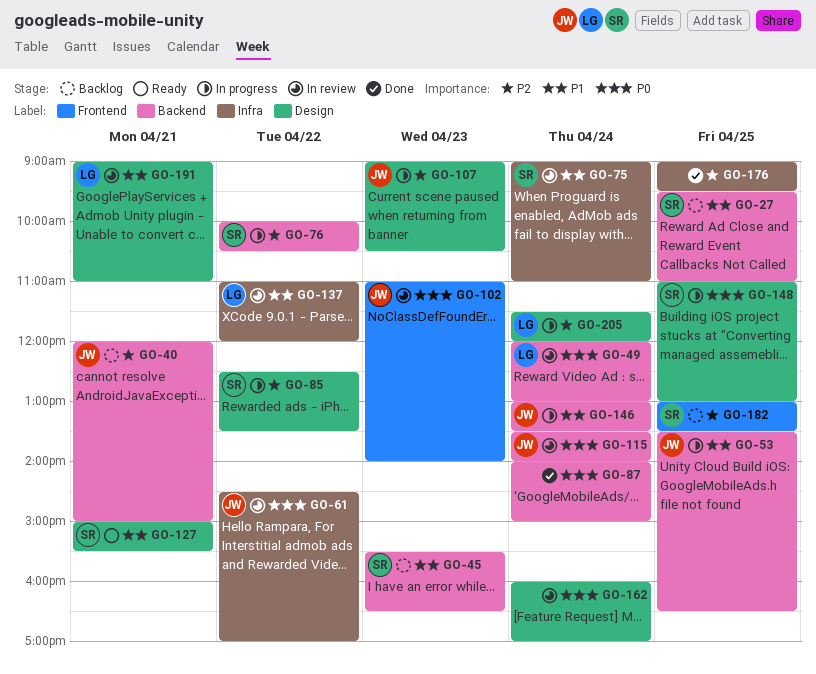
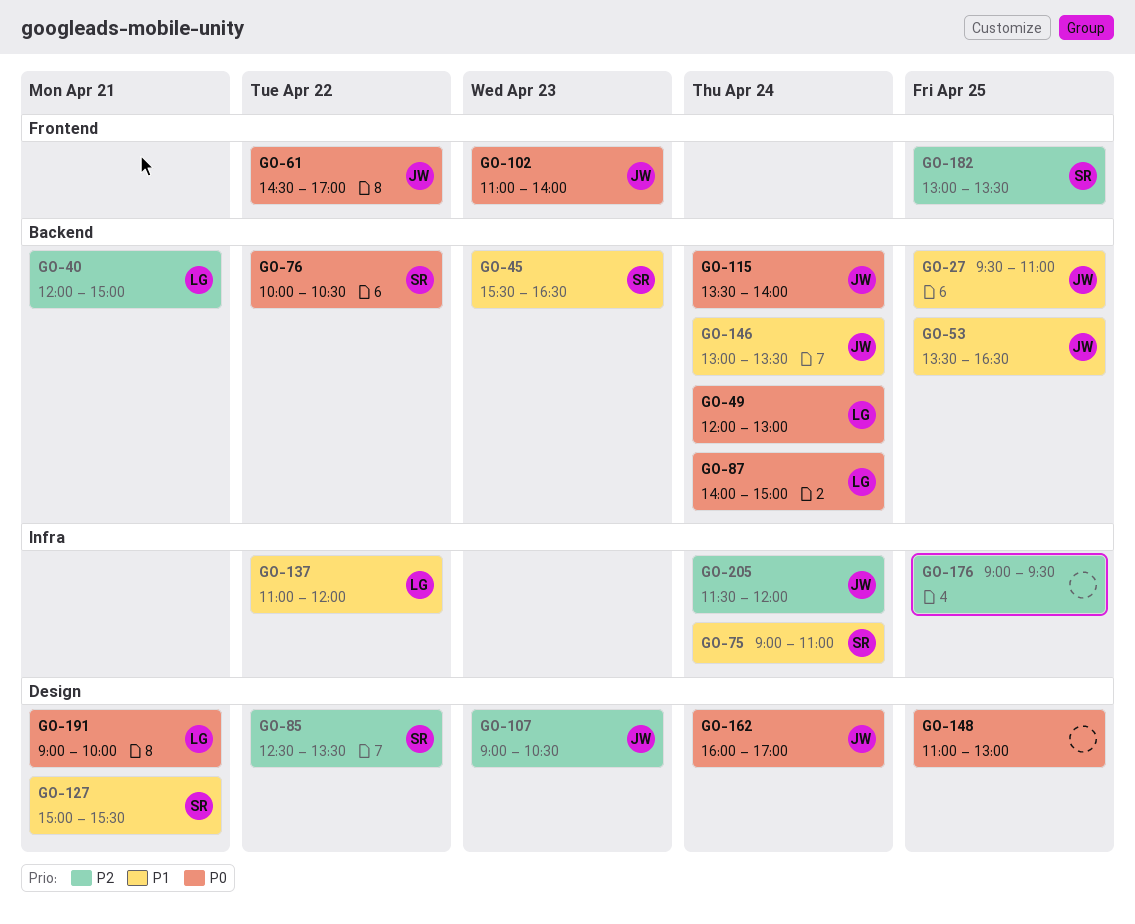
GO-27, owner: SR -> JW
GO-40, owner: JW -> LG
GO-61, label: Infra -> Frontend
GO-76, priority: P2 -> P0
GO-87, owner: none -> LG
GO-148, owner: SR -> none
GO-162, owner: none -> JW
GO-191, priority: P1 -> P0
GO-191, ends: 11:00 -> 10:00
GO-205, owner: LG -> JW
GO-205, label: Design -> Infra

